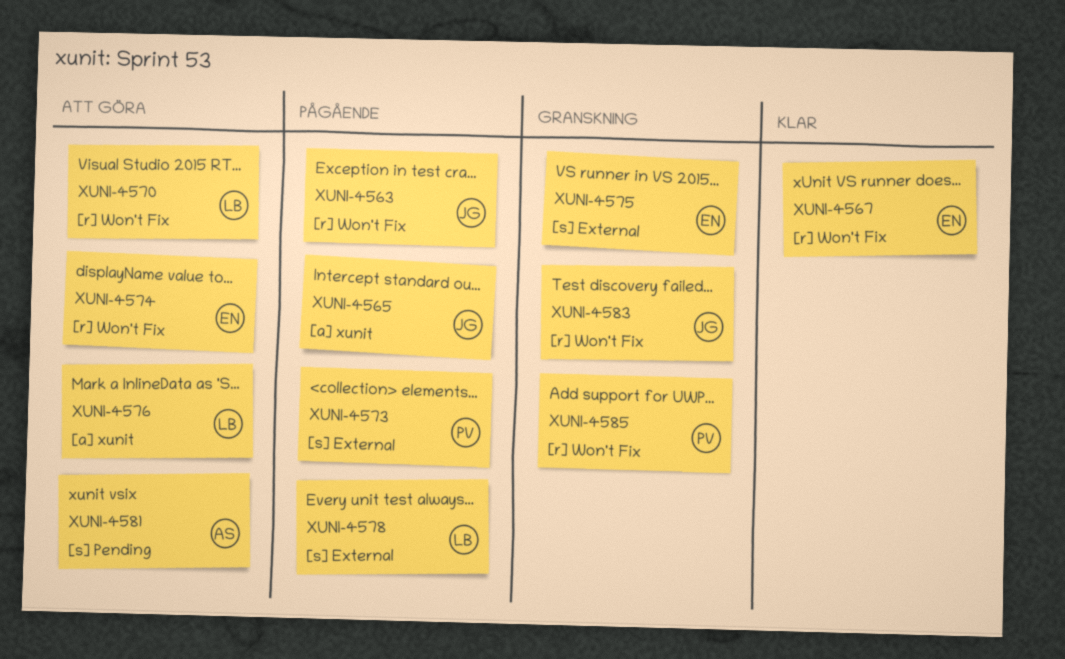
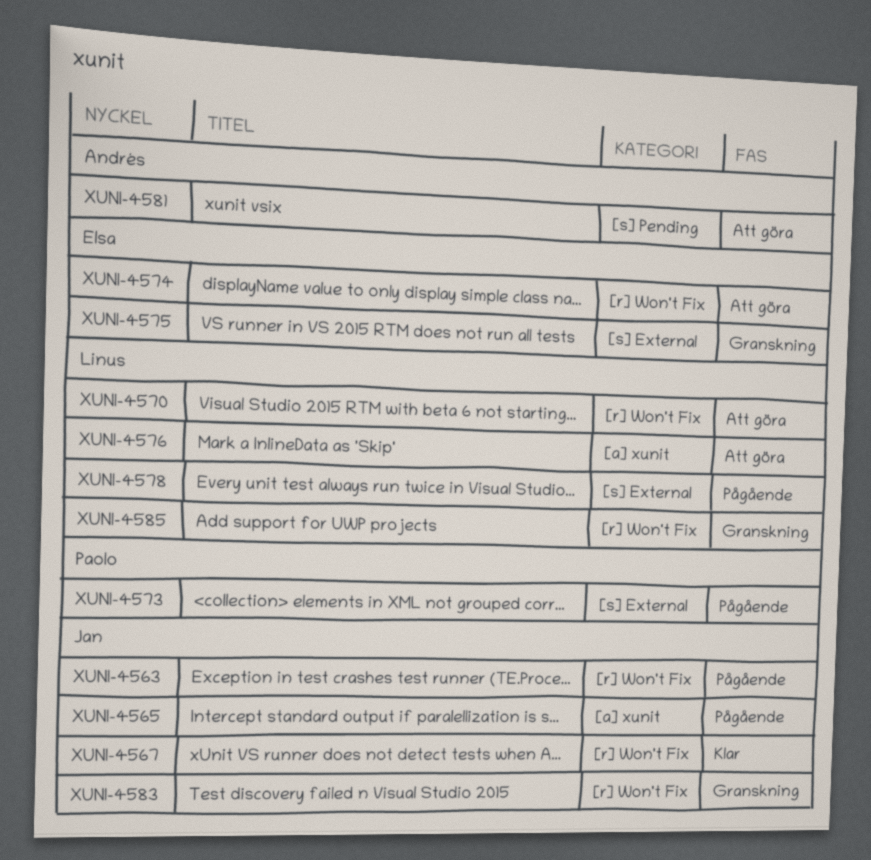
XUNI-4567, owner: Elsa -> Jan
XUNI-4585, owner: Paolo -> Linus

